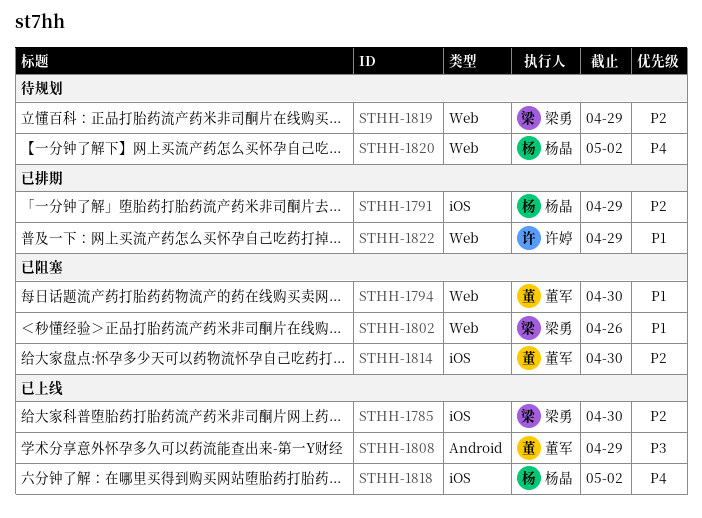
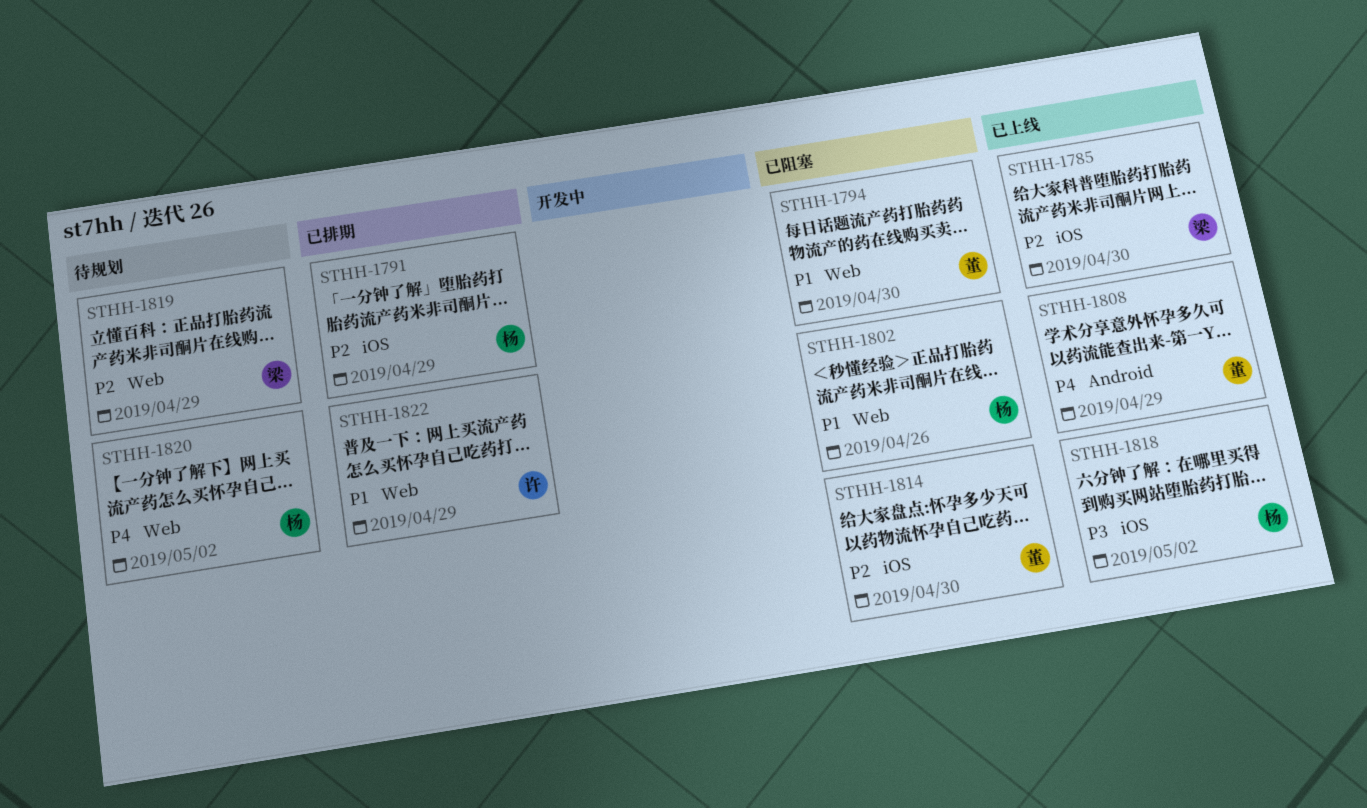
STHH-1802, owner: 梁勇 -> 杨晶
STHH-1808, priority: P3 -> P4
STHH-1818, priority: P4 -> P3

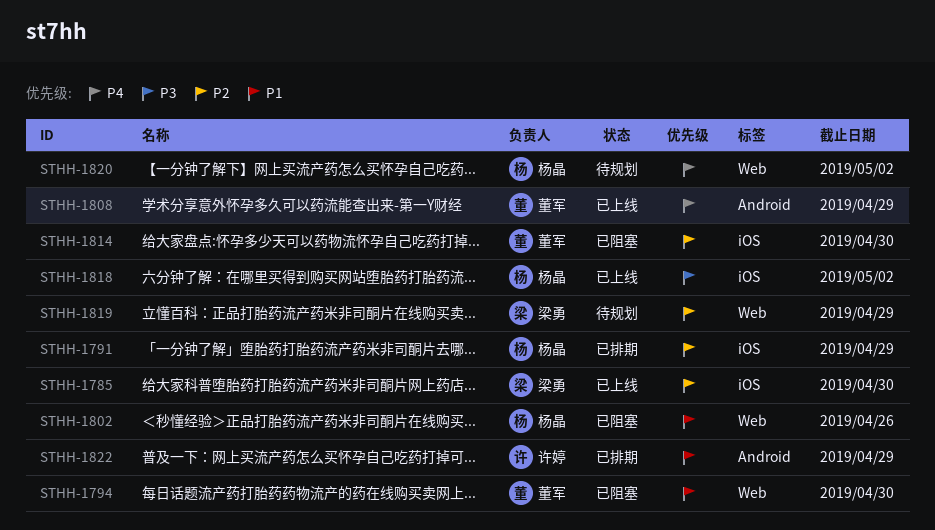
STHH-1822, label: Web -> Android

